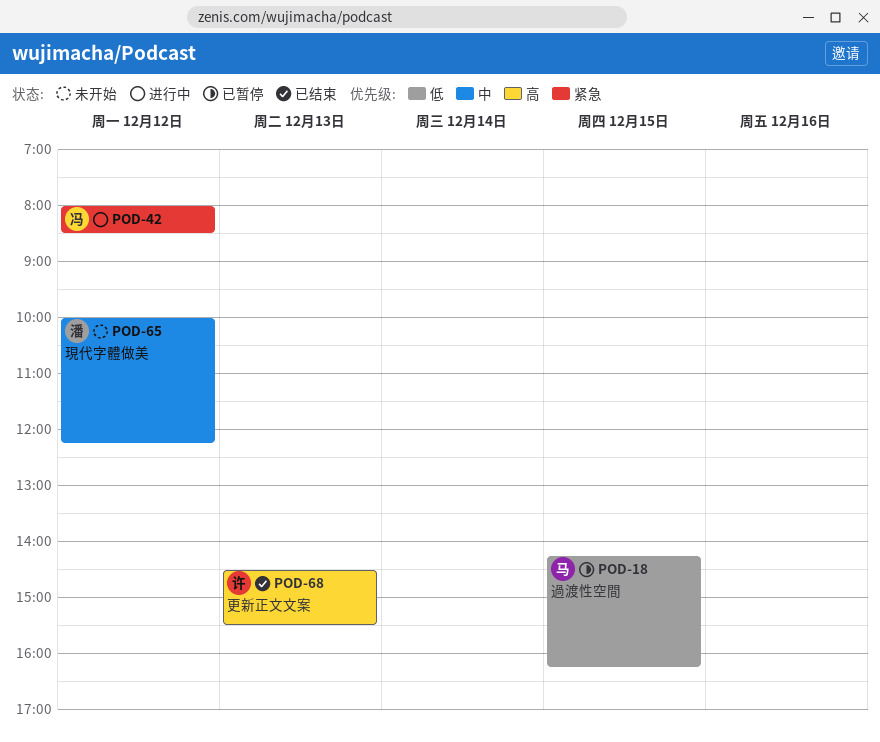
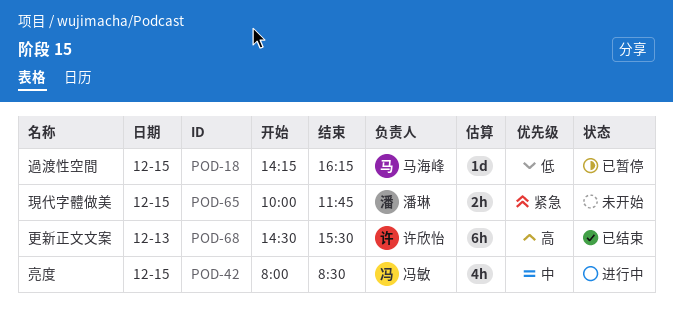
POD-42, priority: 紧急 -> 中
POD-42, day: Dec 12 -> Dec 15
POD-65, priority: 中 -> 紧急
POD-65, day: Dec 12 -> Dec 15
POD-65, ends: 12:15 -> 11:45

